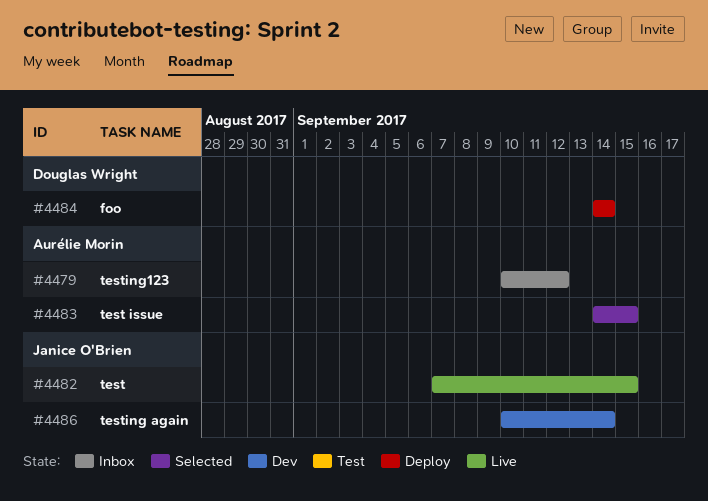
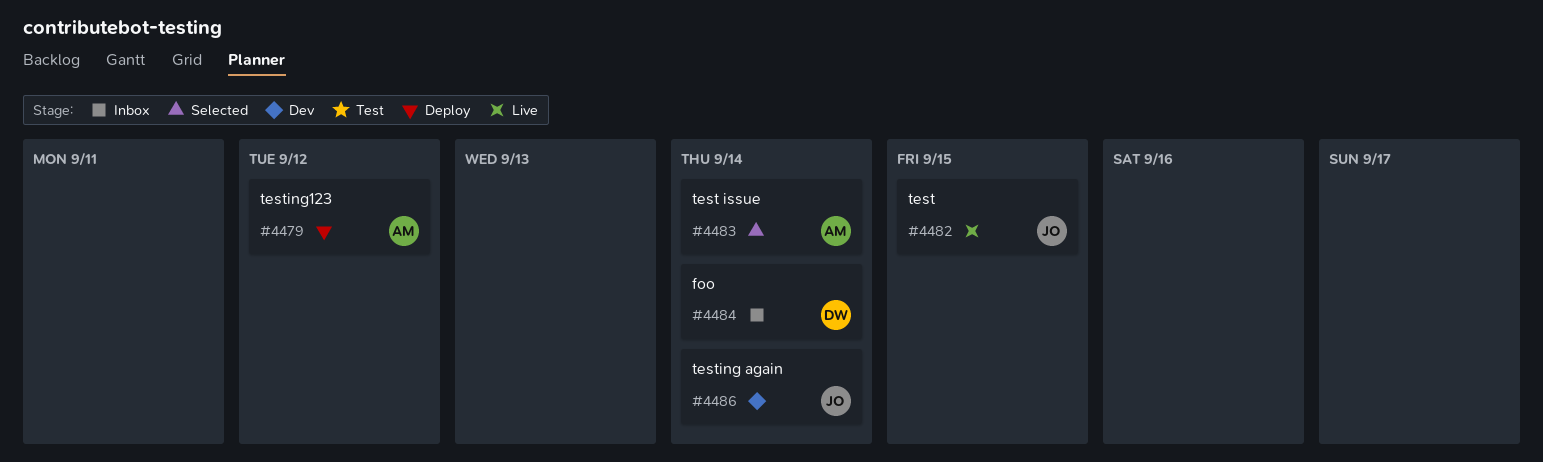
#4479, status: Inbox -> Deploy
#4483, due: Sep 15 -> Sep 14
#4484, status: Deploy -> Inbox

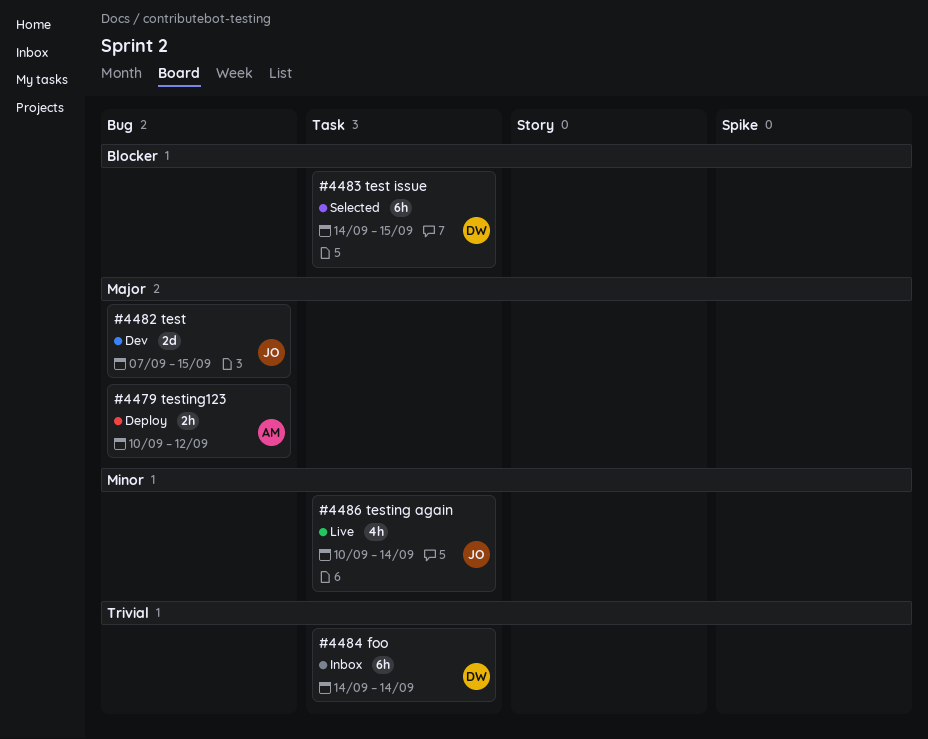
#4482, status: Live -> Dev
#4483, owner: AM -> DW
#4483, due: Sep 14 -> Sep 15
#4486, status: Dev -> Live

